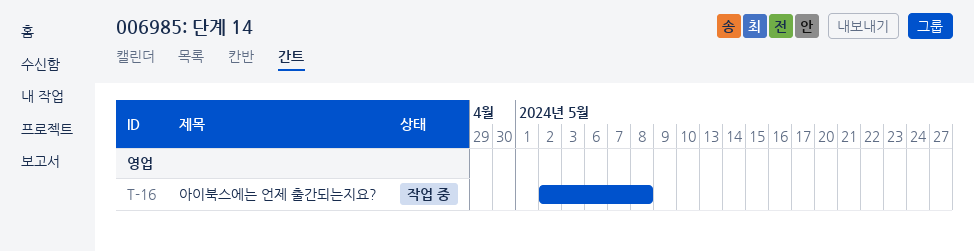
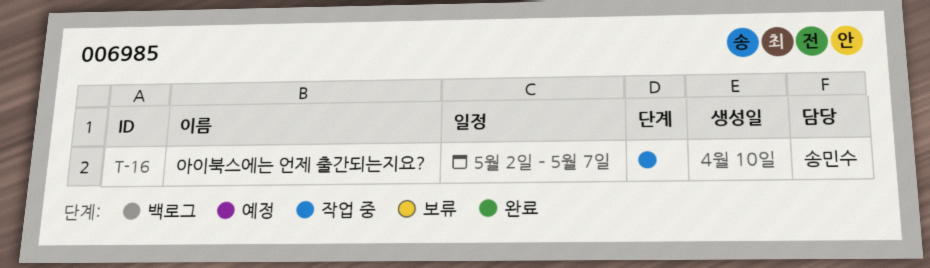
T-16, due: May 8 -> May 7

